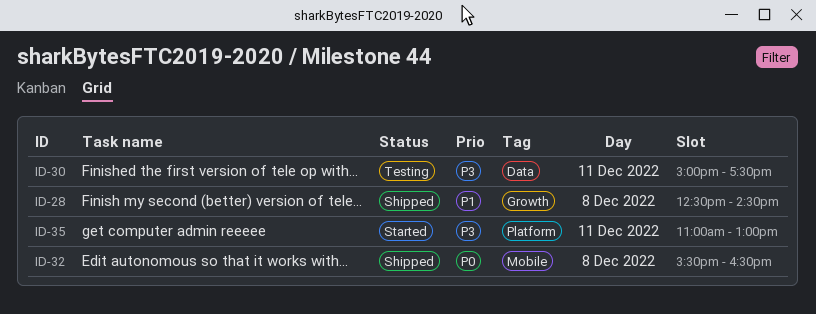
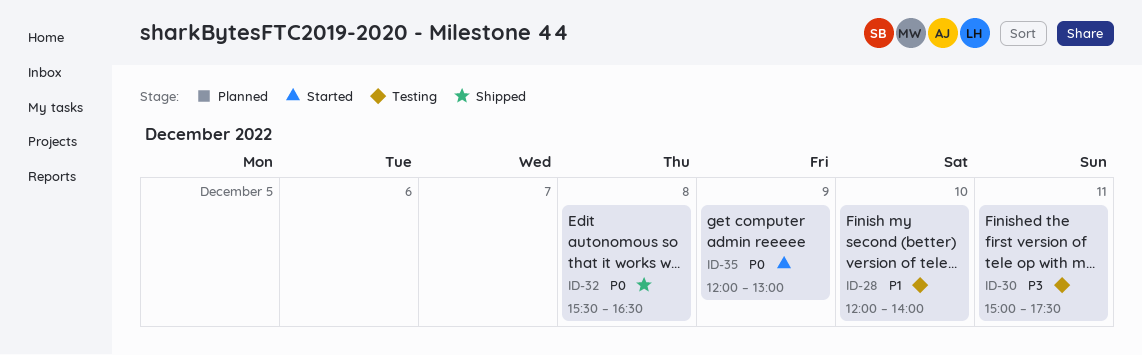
ID-28, status: Shipped -> Testing
ID-28, day: Dec 8 -> Dec 10
ID-28, begins: 12:30 -> 12:00
ID-28, ends: 14:30 -> 14:00
ID-35, priority: P3 -> P0
ID-35, day: Dec 11 -> Dec 9
ID-35, begins: 11:00 -> 12:00

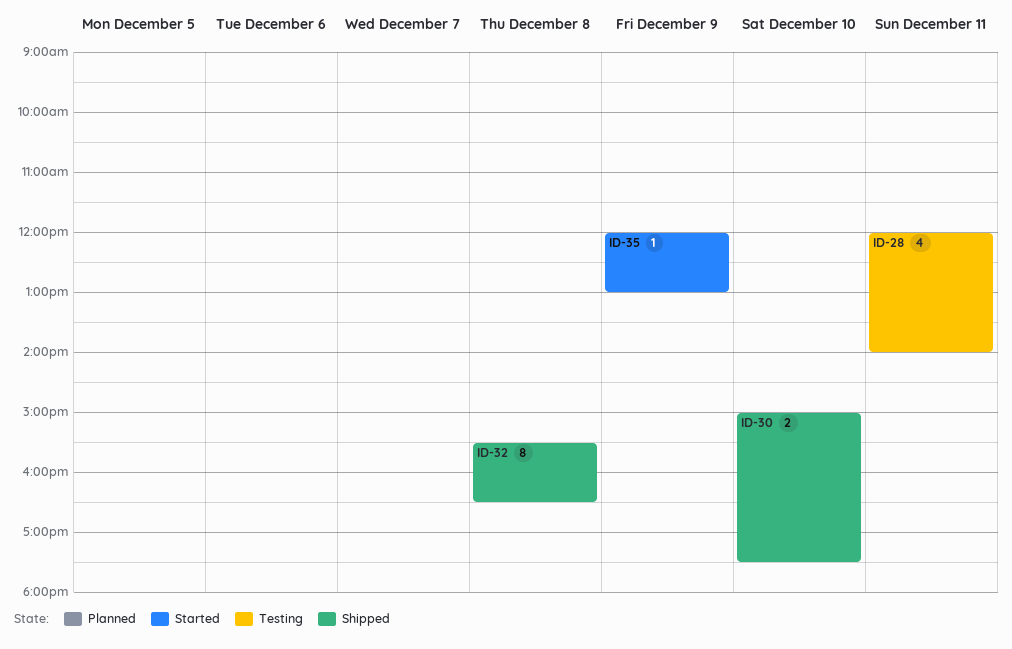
ID-28, day: Dec 10 -> Dec 11
ID-30, status: Testing -> Shipped
ID-30, day: Dec 11 -> Dec 10

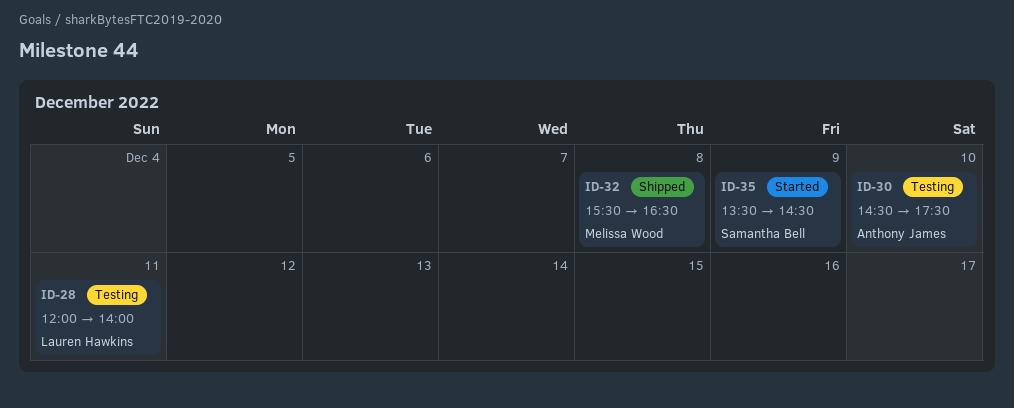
ID-30, status: Shipped -> Testing
ID-30, begins: 15:00 -> 14:30
ID-35, begins: 12:00 -> 13:30
ID-35, ends: 13:00 -> 14:30

